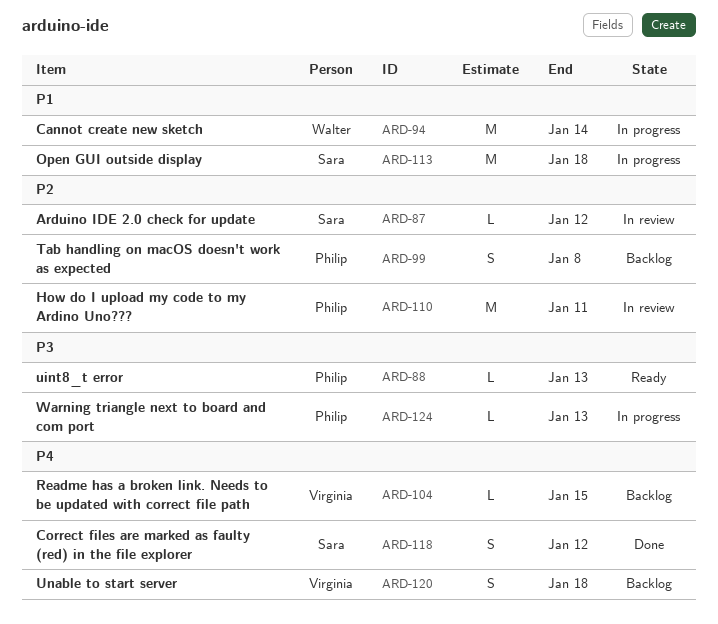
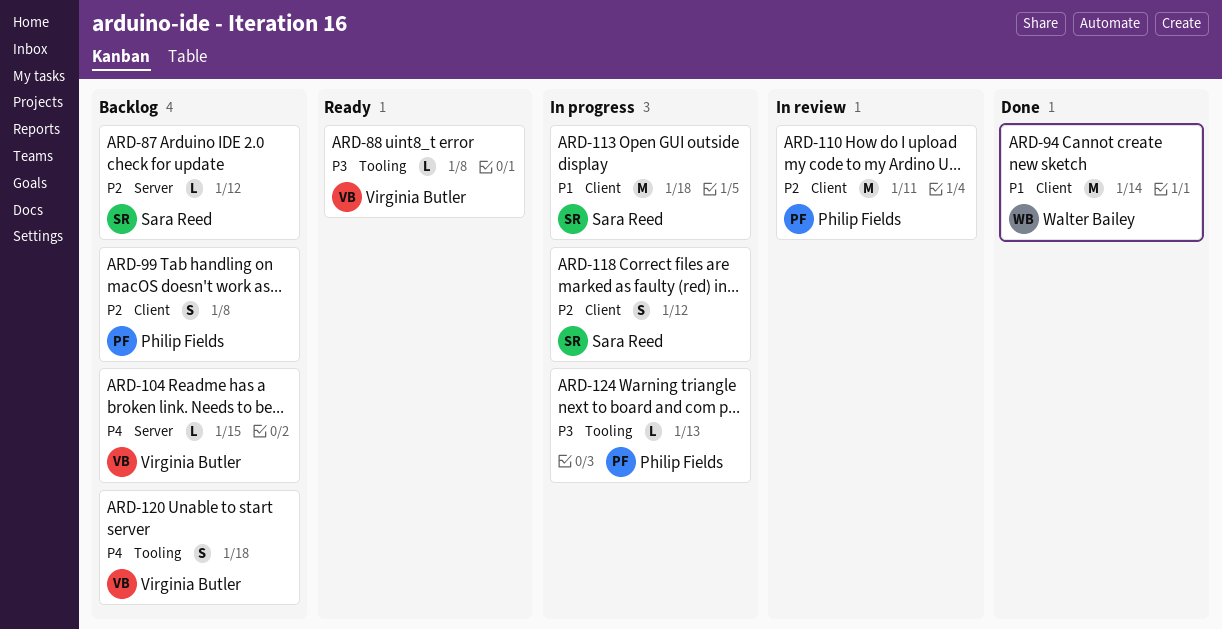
ARD-87, status: In review -> Backlog
ARD-88, owner: Philip Fields -> Virginia Butler
ARD-88, due: Jan 13 -> Jan 8
ARD-94, status: In progress -> Done
ARD-118, status: Done -> In progress
ARD-118, priority: P4 -> P2

